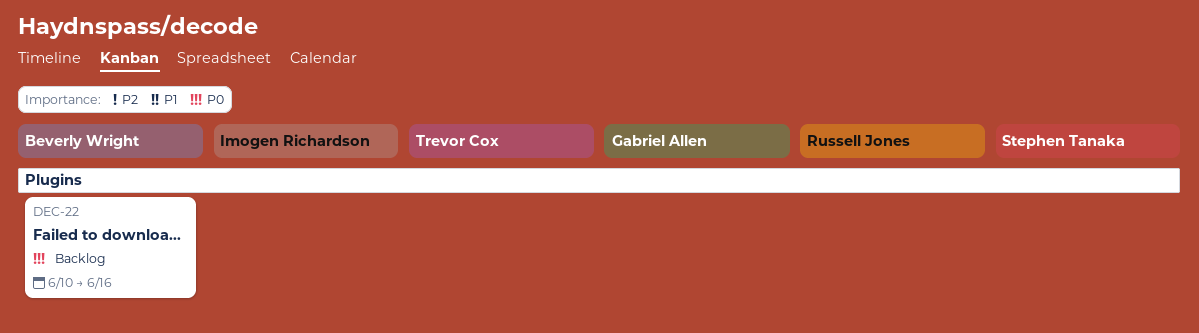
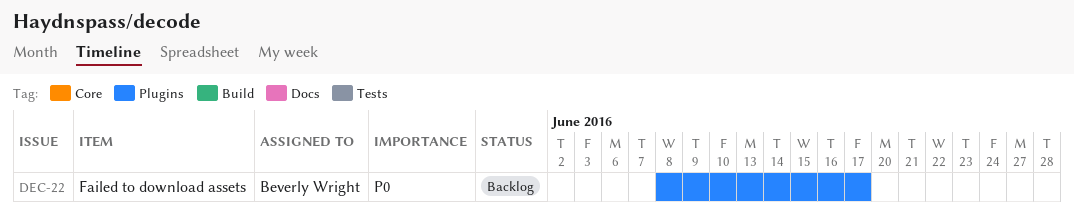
DEC-22, start: Jun 10 -> Jun 8
DEC-22, due: Jun 16 -> Jun 17

